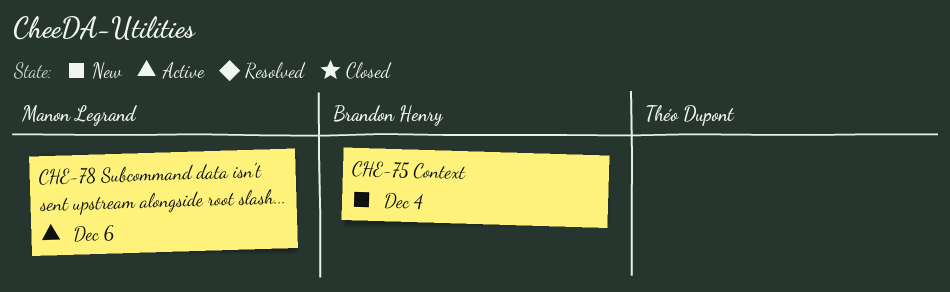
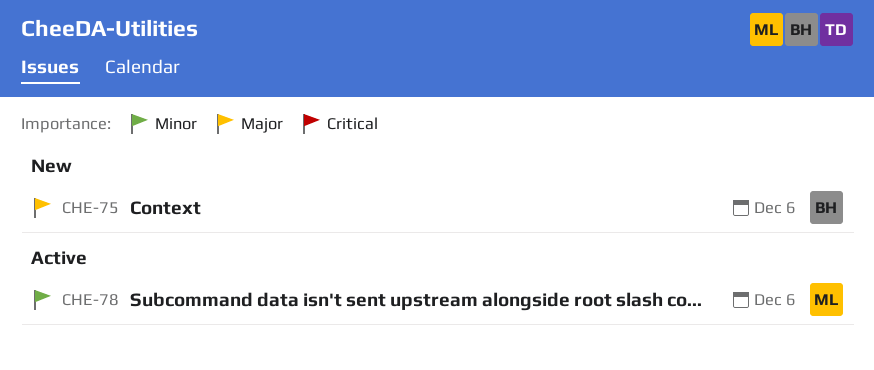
CHE-75, due: Dec 4 -> Dec 6

